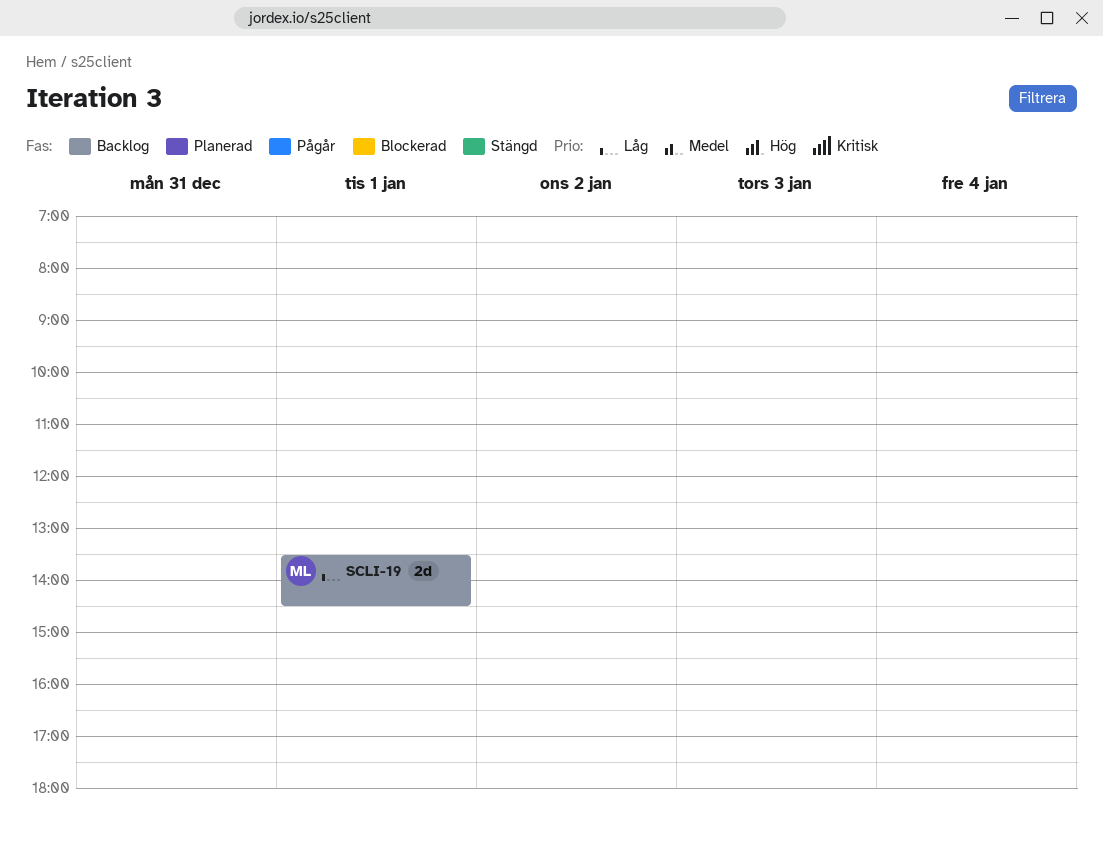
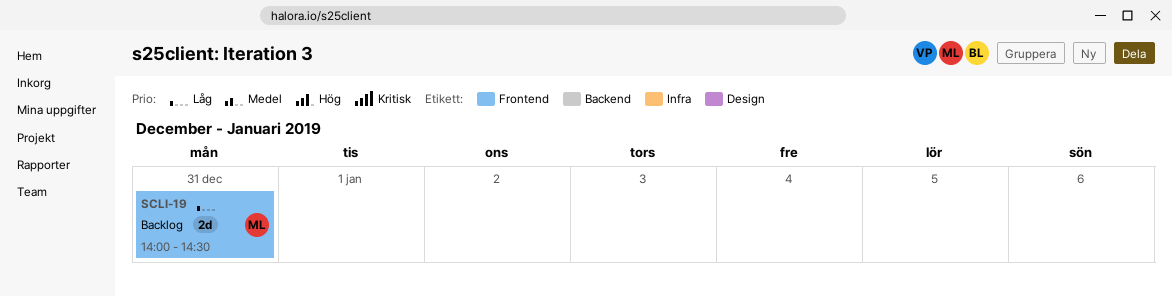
SCLI-19, day: Jan 1 -> Dec 31
SCLI-19, begins: 13:30 -> 14:00

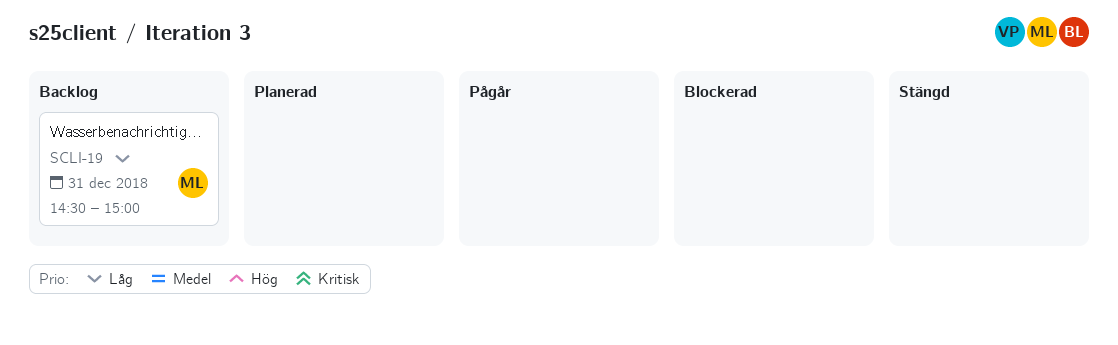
SCLI-19, begins: 14:00 -> 14:30
SCLI-19, ends: 14:30 -> 15:00

